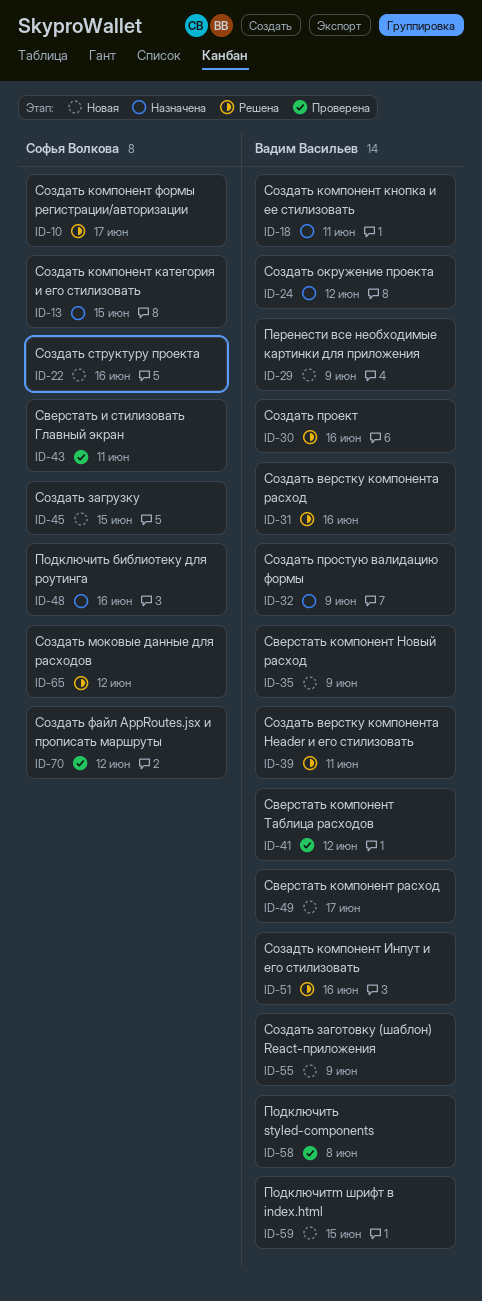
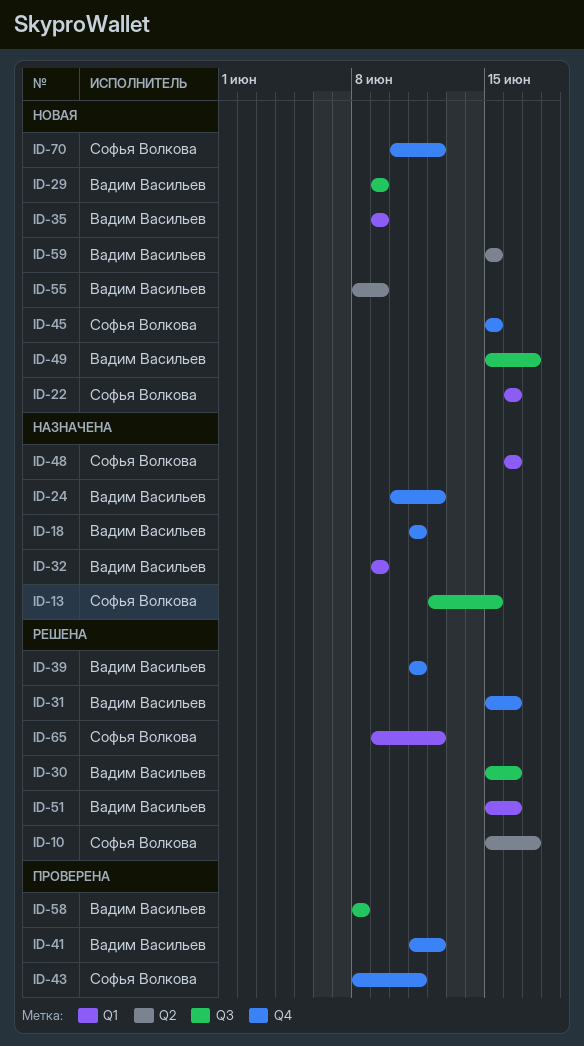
ID-70, status: Проверена -> Новая

